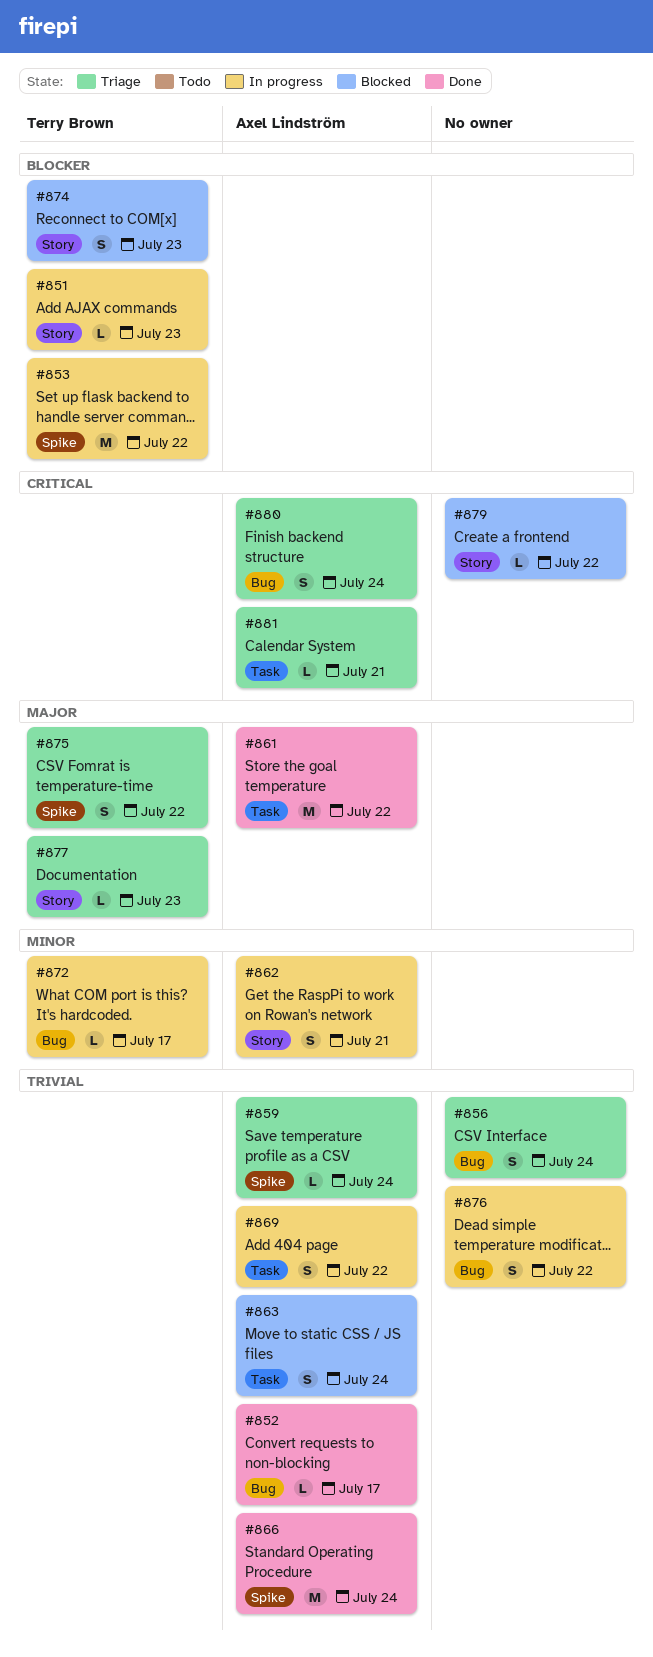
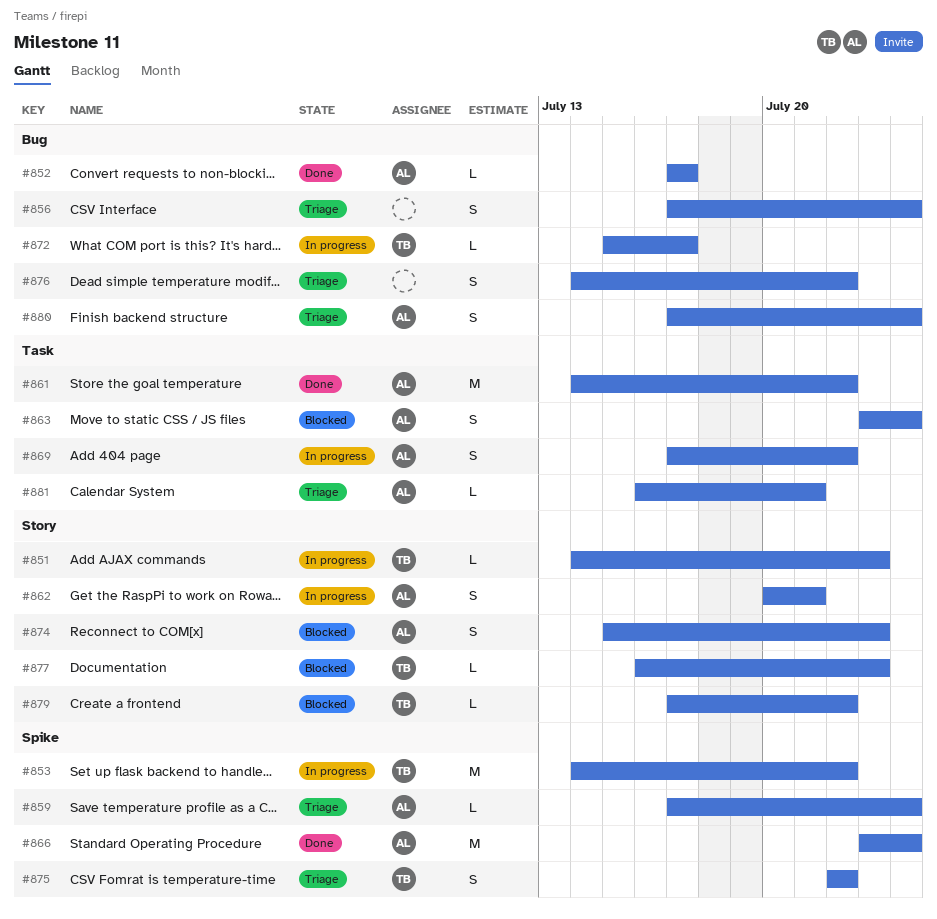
#874, owner: Terry Brown -> Axel Lindström
#876, status: In progress -> Triage
#877, status: Triage -> Blocked
#879, owner: none -> Terry Brown

